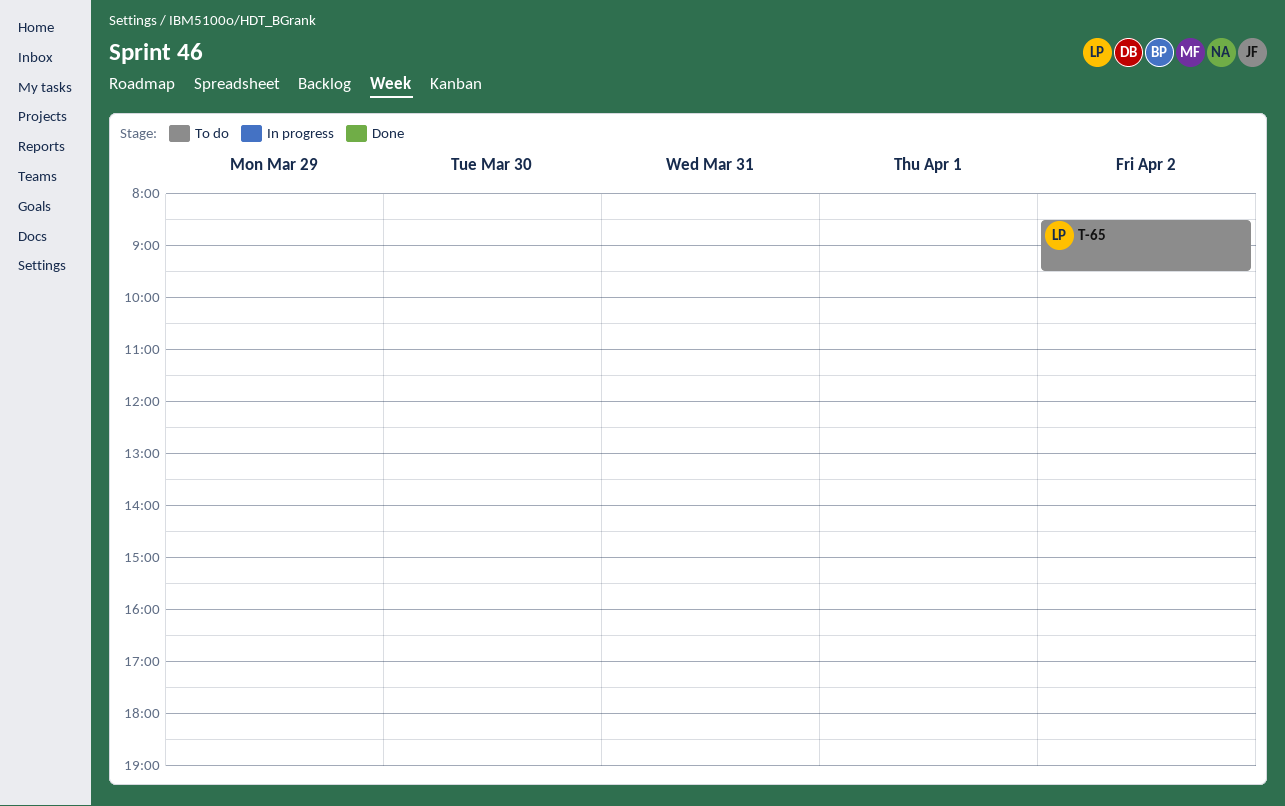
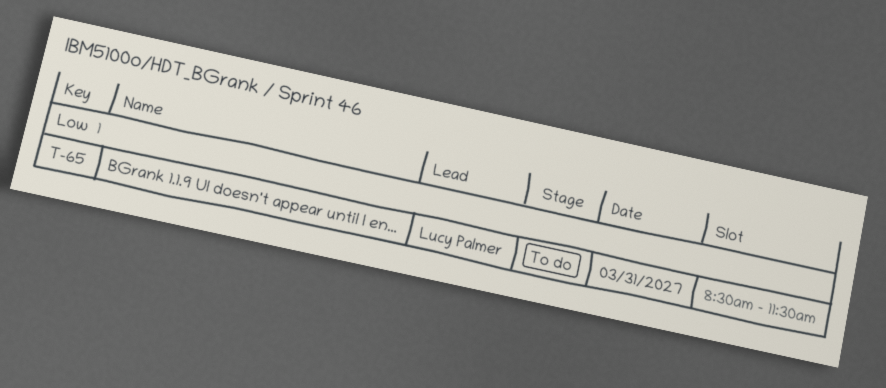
T-65, day: Apr 2 -> Mar 31
T-65, ends: 09:30 -> 11:30

